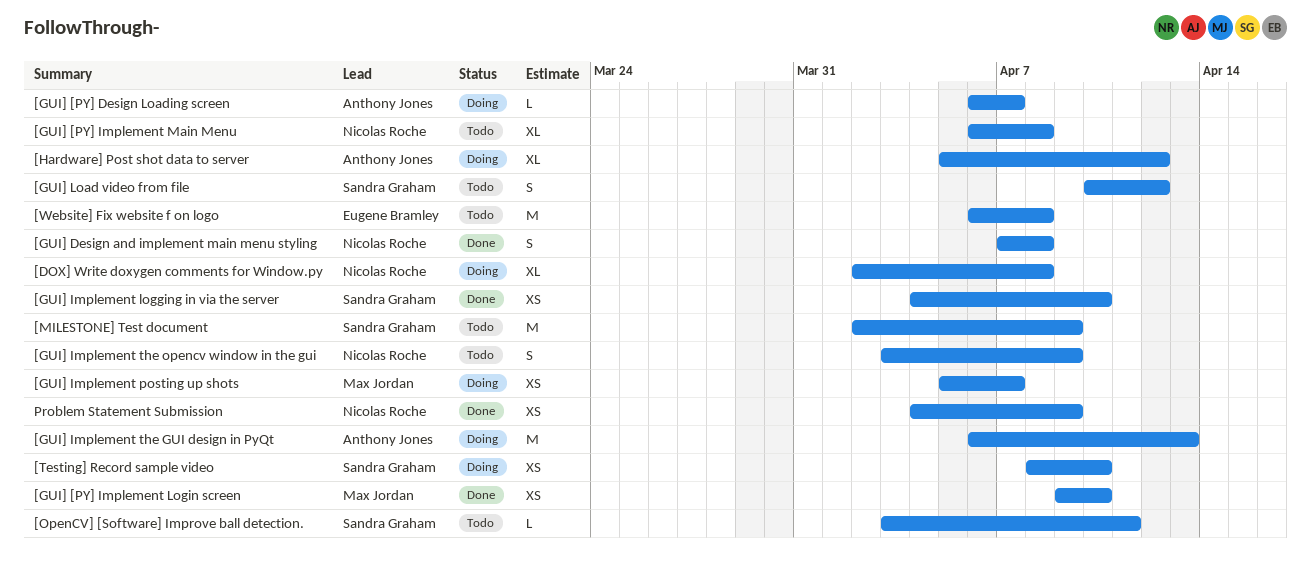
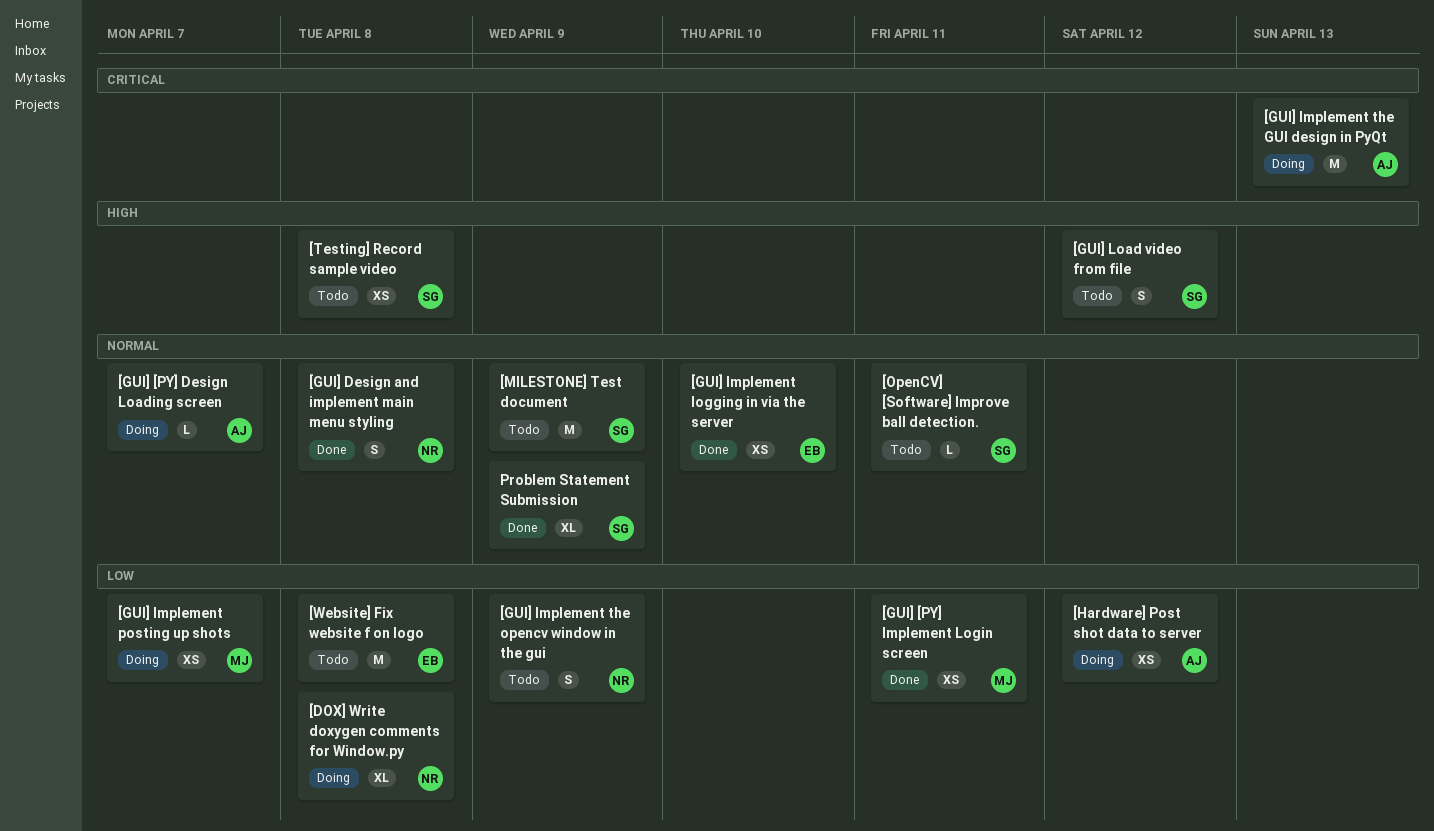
[GUI] [PY] Implement Login screen, due: Apr 10 -> Apr 11
[GUI] [PY] Implement Main Menu: present -> none
[GUI] Implement logging in via the server, owner: Sandra Graham -> Eugene Bramley
[Hardware] Post shot data to server, estimate: XL -> XS
[Testing] Record sample video, status: Doing -> Todo
[Testing] Record sample video, due: Apr 10 -> Apr 8
Problem Statement Submission, owner: Nicolas Roche -> Sandra Graham
Problem Statement Submission, estimate: XS -> XL

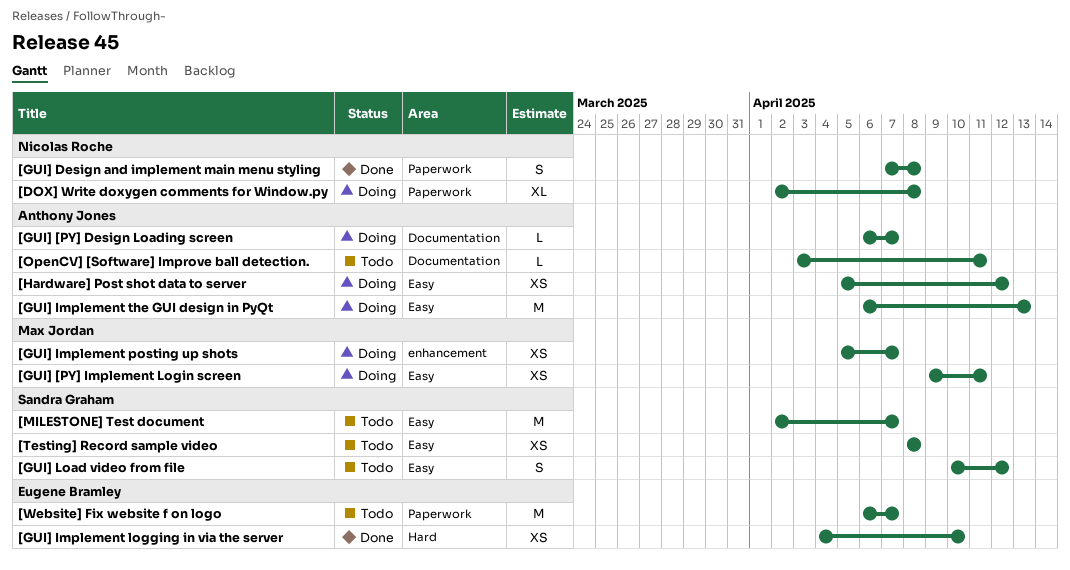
[GUI] [PY] Implement Login screen, status: Done -> Doing
[GUI] Implement the opencv window in the gui: present -> none
[MILESTONE] Test document, due: Apr 9 -> Apr 7
[OpenCV] [Software] Improve ball detection., owner: Sandra Graham -> Anthony Jones
[Website] Fix website f on logo, due: Apr 8 -> Apr 7
Problem Statement Submission: present -> none

